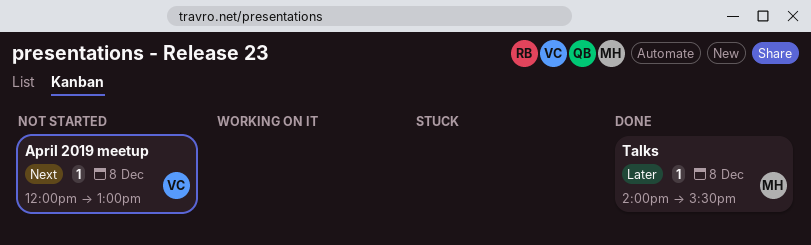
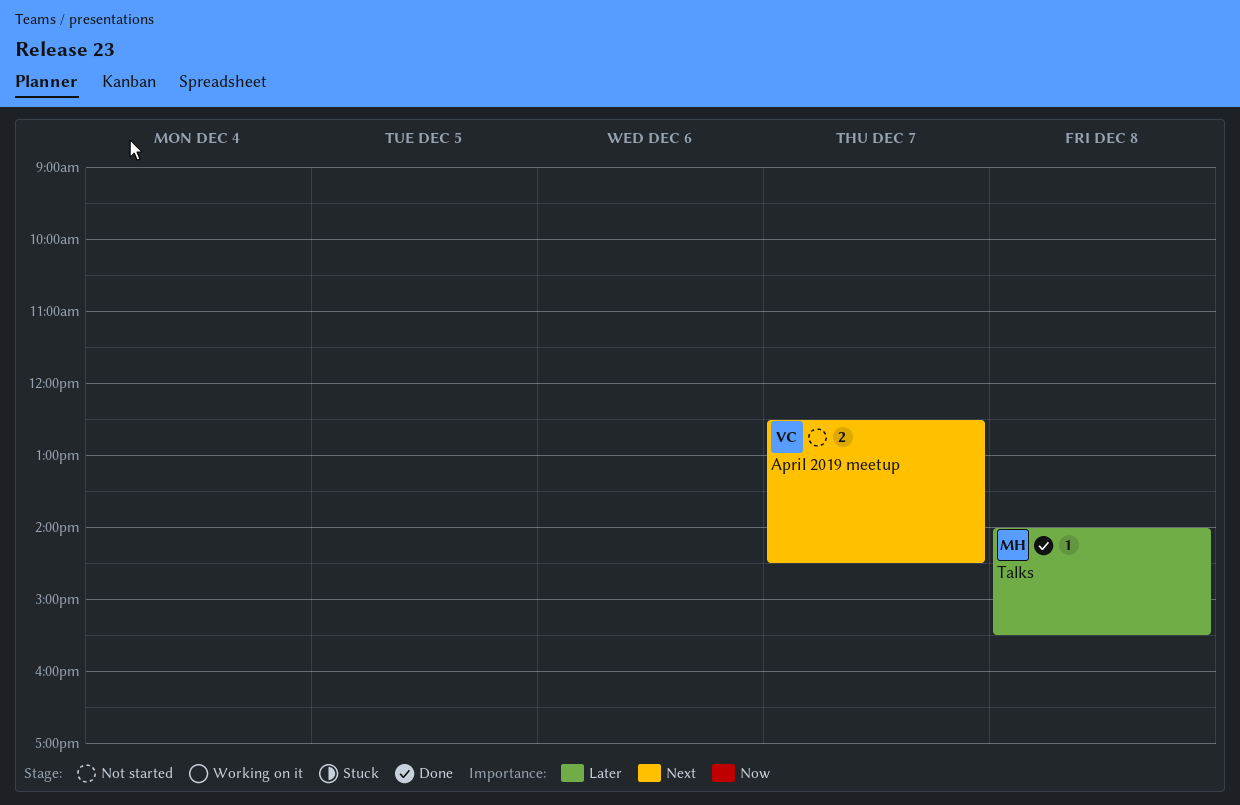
April 2019 meetup, estimate: 1 -> 2
April 2019 meetup, day: Dec 8 -> Dec 7
April 2019 meetup, begins: 12:00 -> 12:30
April 2019 meetup, ends: 13:00 -> 14:30

